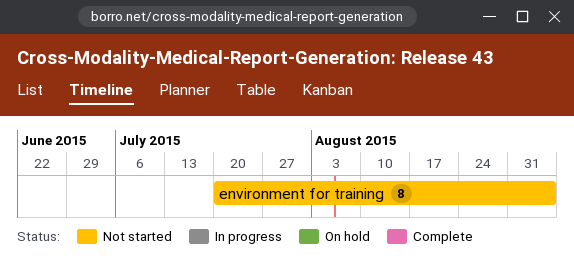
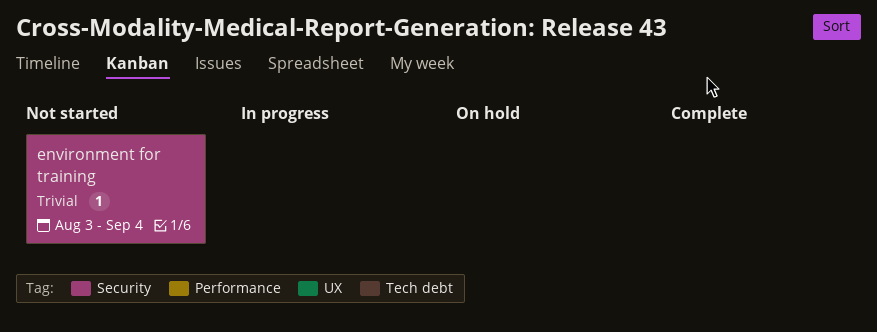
environment for training, estimate: 8 -> 1
environment for training, start: Jul 20 -> Aug 3

